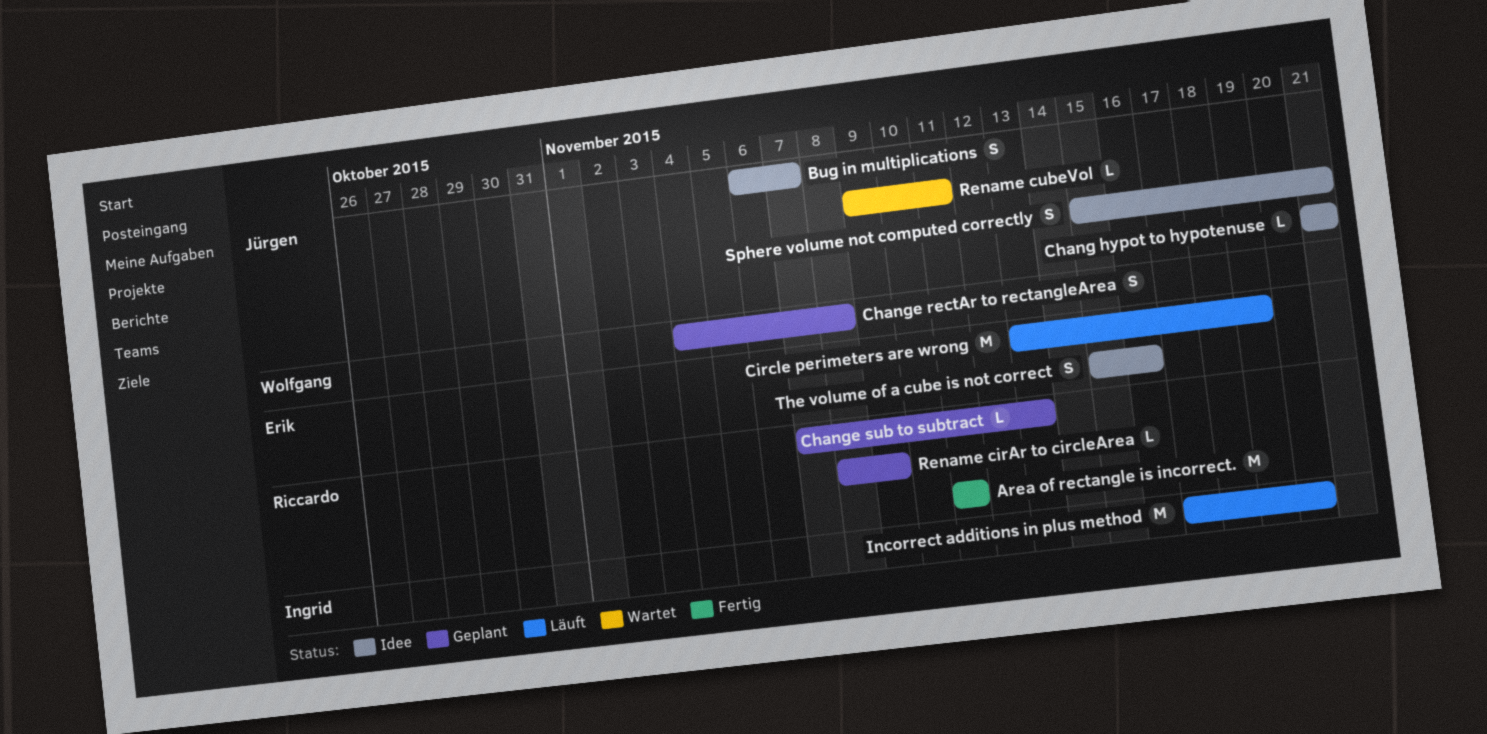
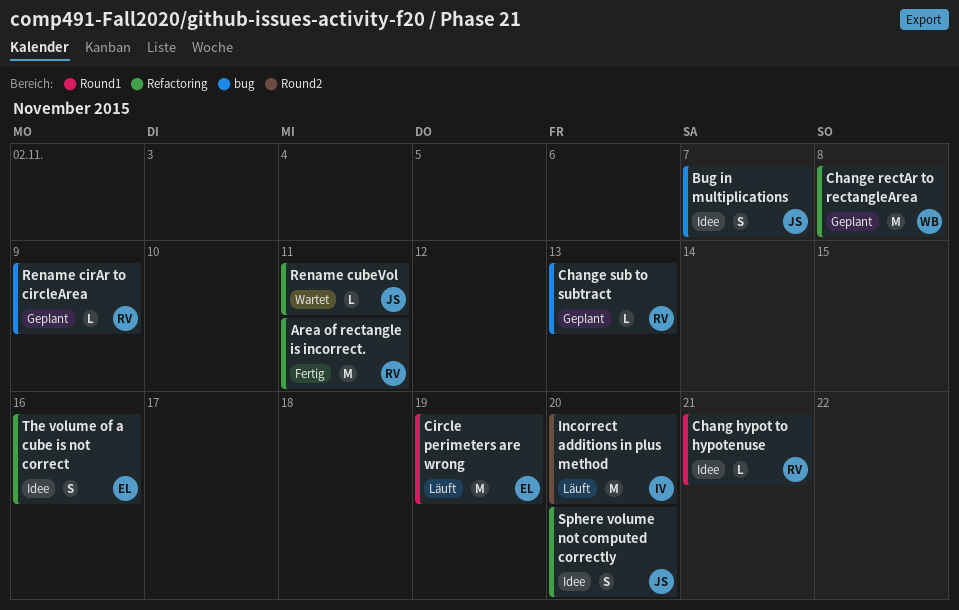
Chang hypot to hypotenuse, owner: Jürgen -> Riccardo
Change rectAr to rectangleArea, estimate: S -> M
Sphere volume not computed correctly, due: Nov 21 -> Nov 20

